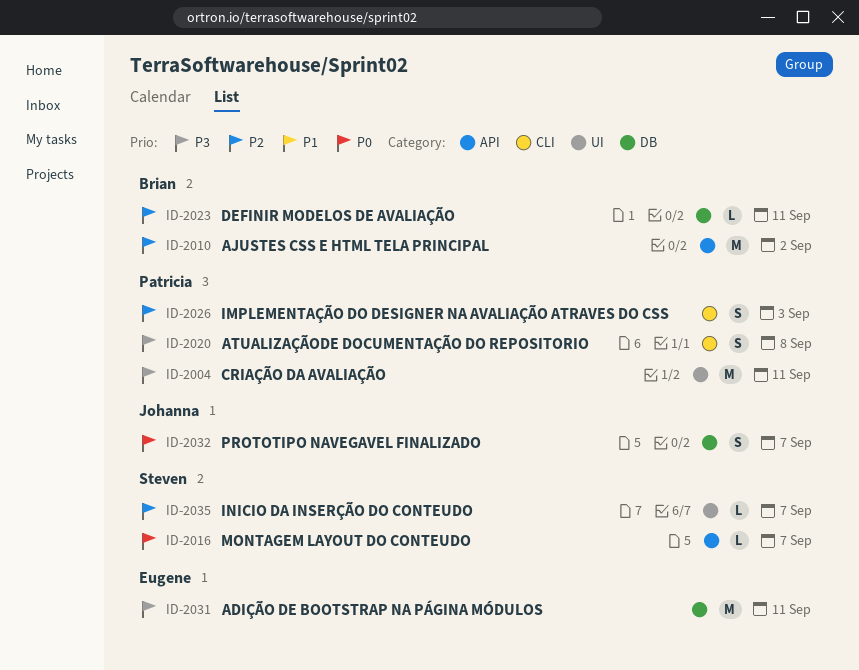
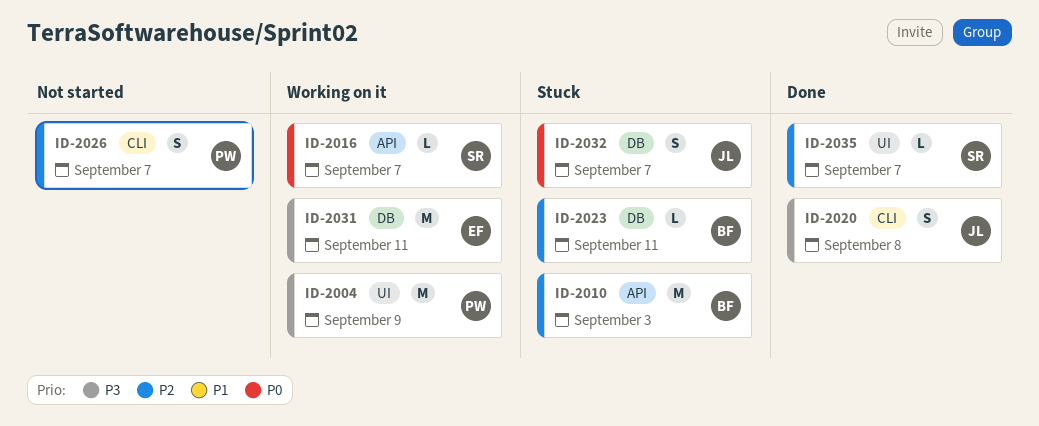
ID-2004, due: Sep 11 -> Sep 9
ID-2010, due: Sep 2 -> Sep 3
ID-2020, owner: Patricia -> Johanna
ID-2026, due: Sep 3 -> Sep 7

